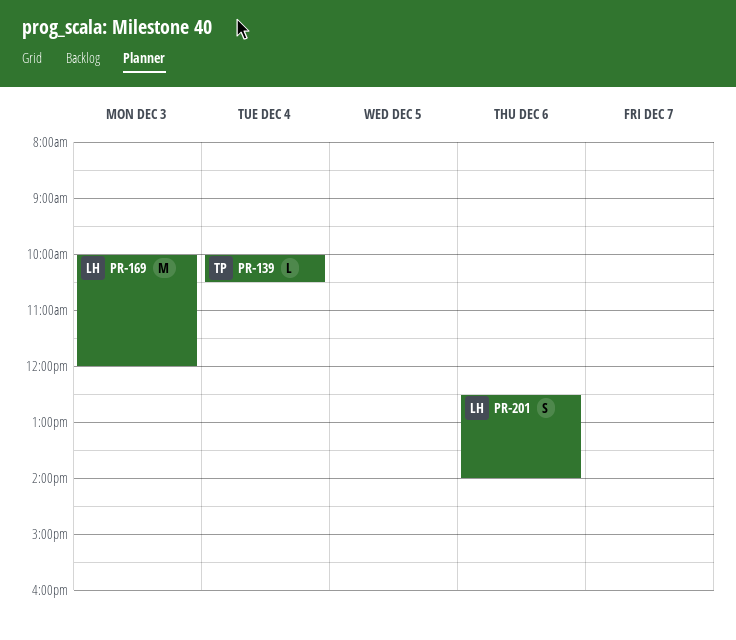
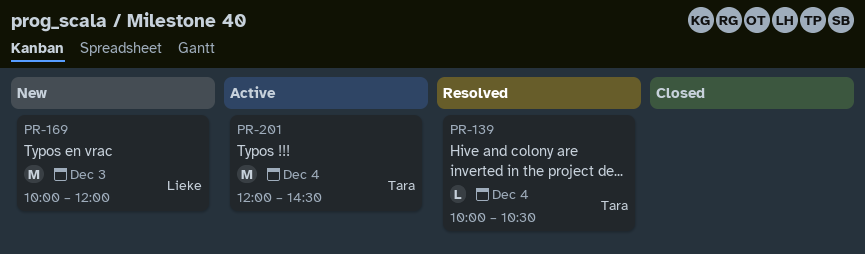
PR-201, owner: Lieke -> Tara
PR-201, estimate: S -> M
PR-201, day: Dec 6 -> Dec 4
PR-201, begins: 12:30 -> 12:00
PR-201, ends: 14:00 -> 14:30

